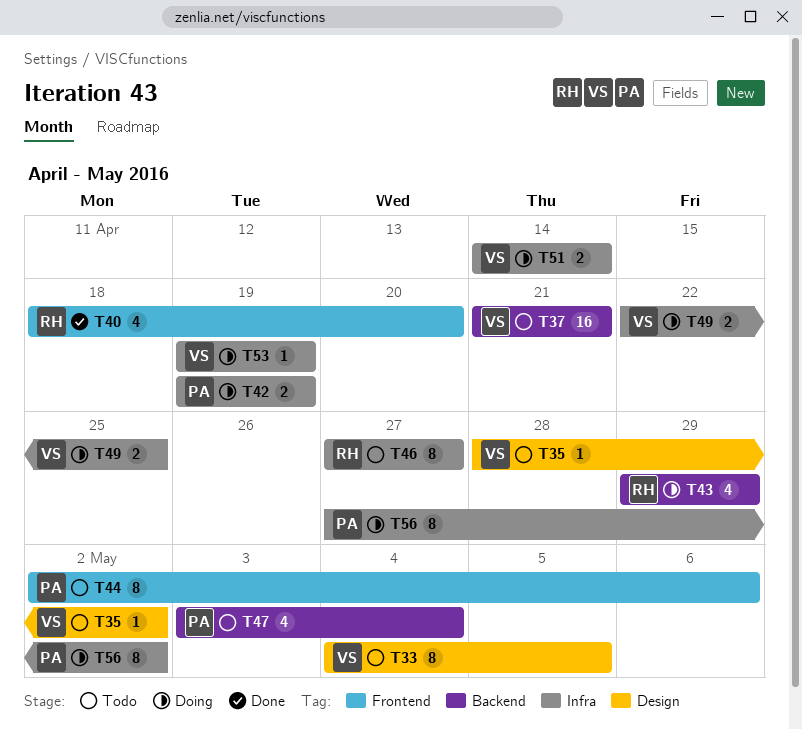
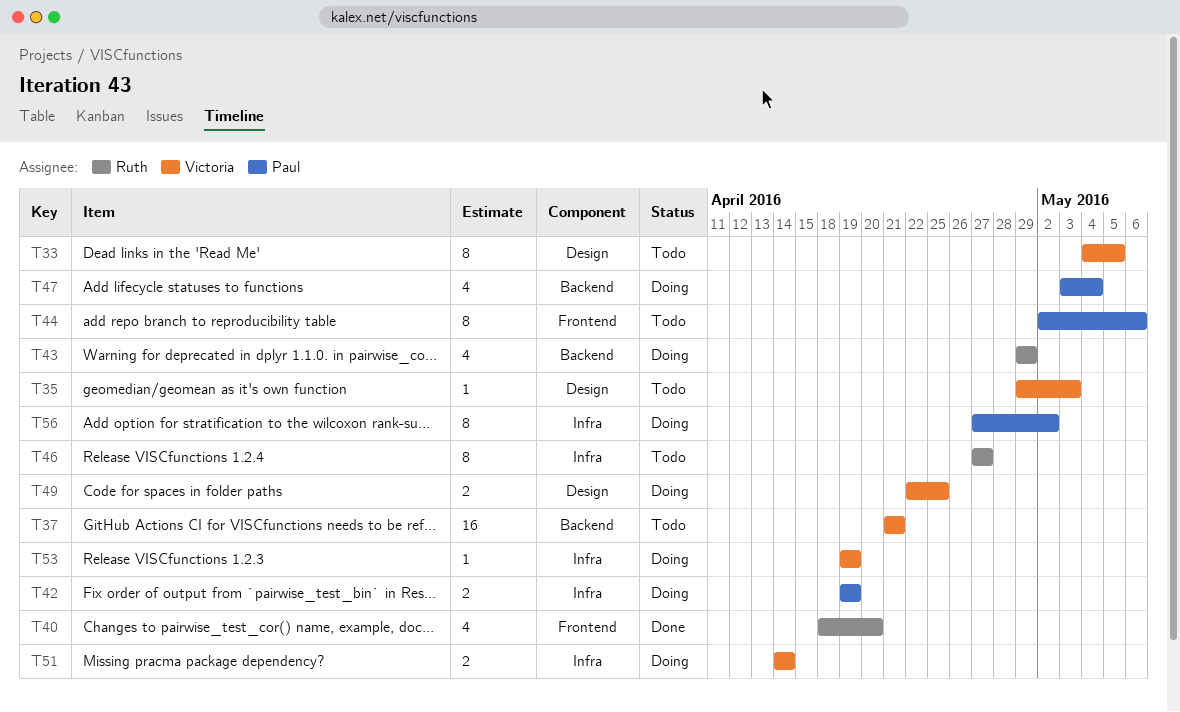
T35, start: Apr 28 -> Apr 29
T35, due: May 2 -> May 3
T47, status: Todo -> Doing
T49, label: Infra -> Design

